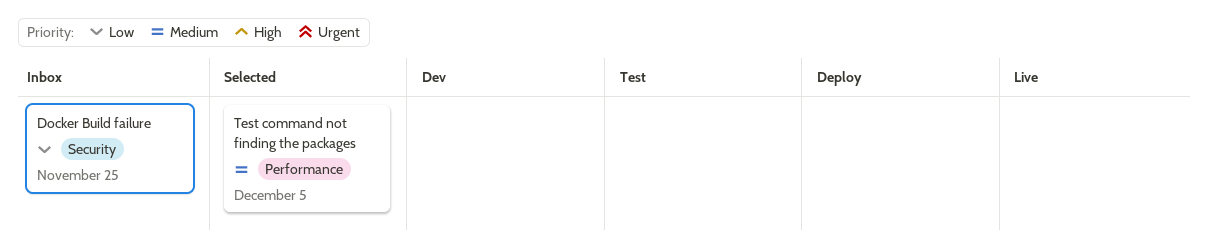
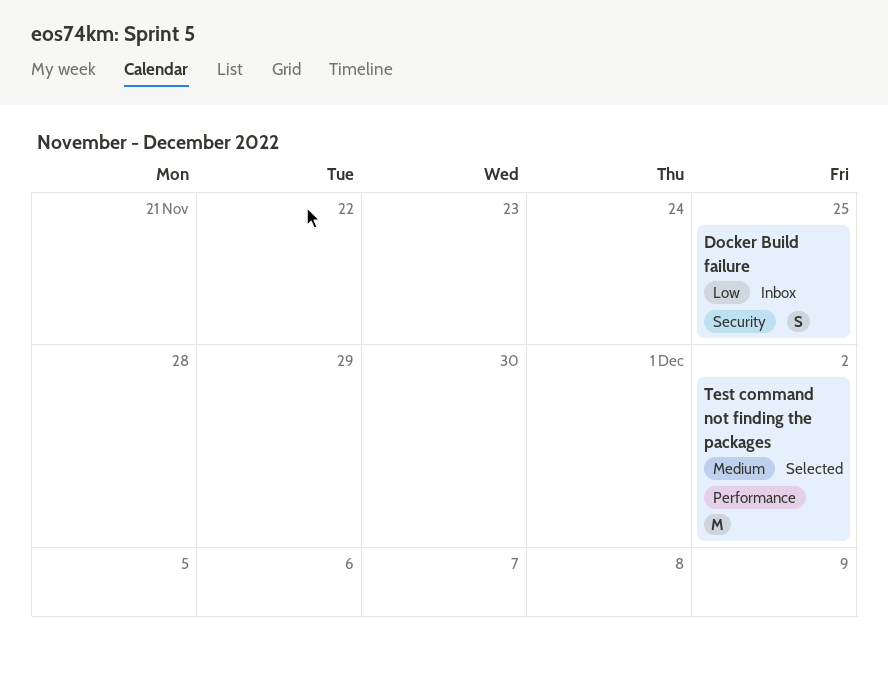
Test command not finding the packages, due: Dec 5 -> Dec 2

